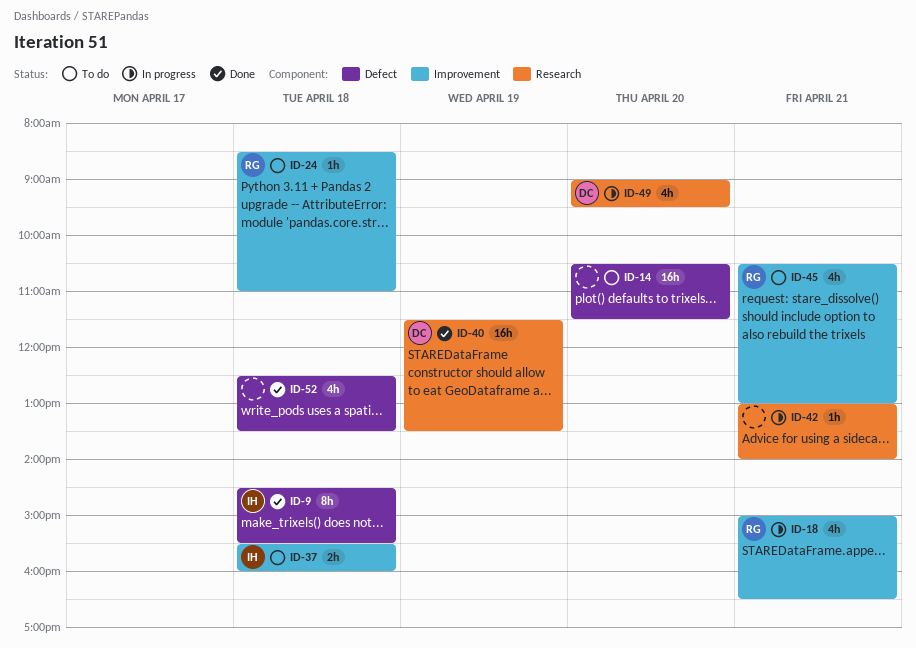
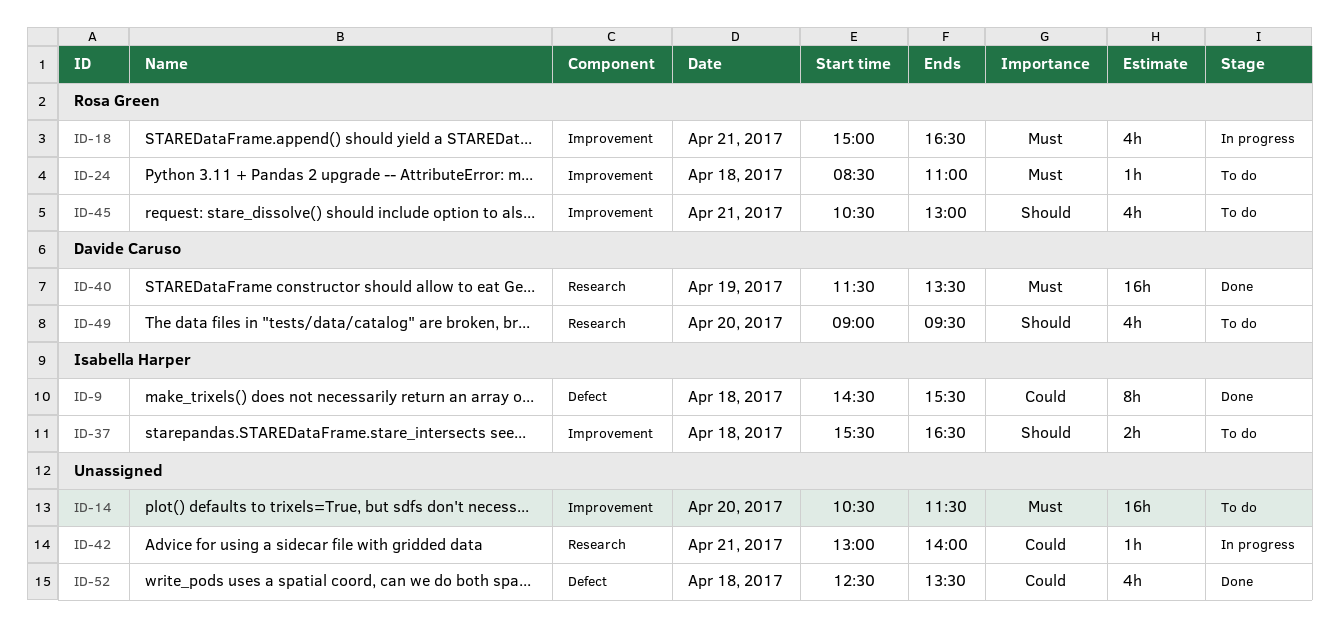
ID-14, label: Defect -> Improvement
ID-37, ends: 16:00 -> 16:30
ID-49, status: In progress -> To do

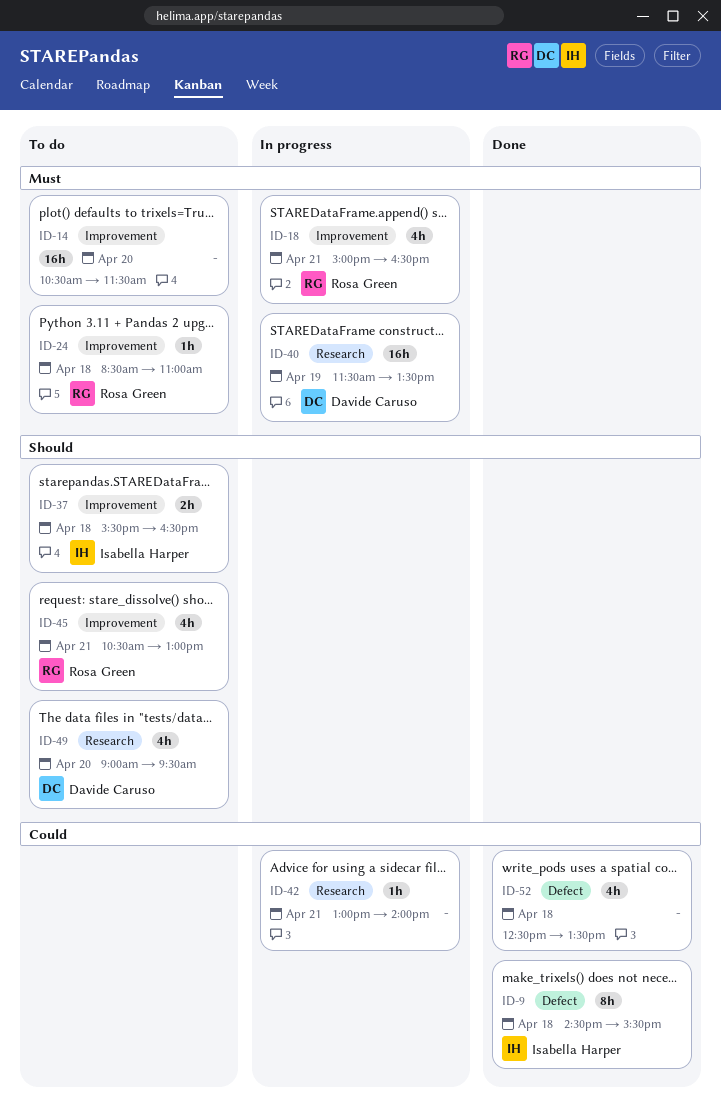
ID-40, status: Done -> In progress

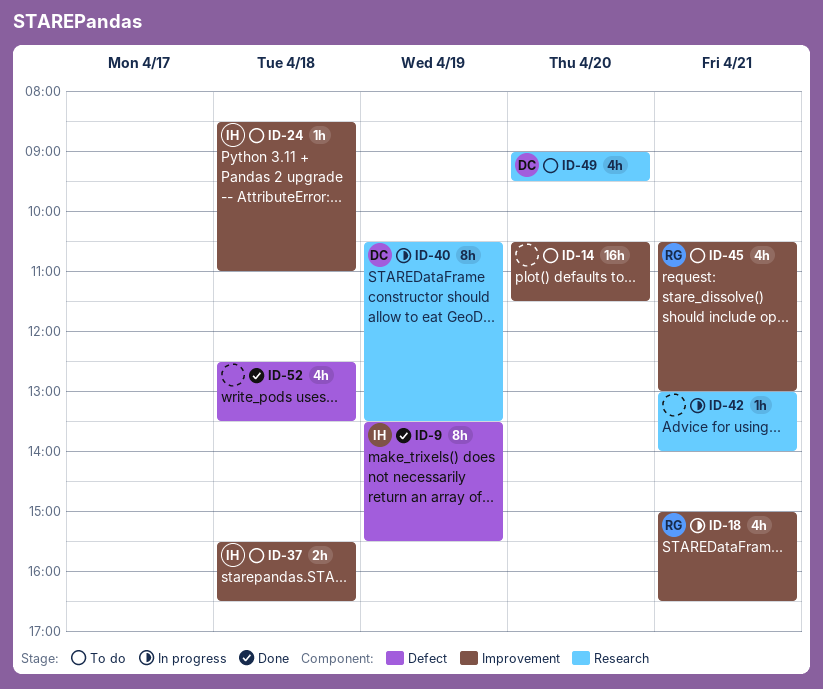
ID-9, day: Apr 18 -> Apr 19
ID-9, begins: 14:30 -> 13:30
ID-24, owner: Rosa Green -> Isabella Harper
ID-40, estimate: 16h -> 8h
ID-40, begins: 11:30 -> 10:30

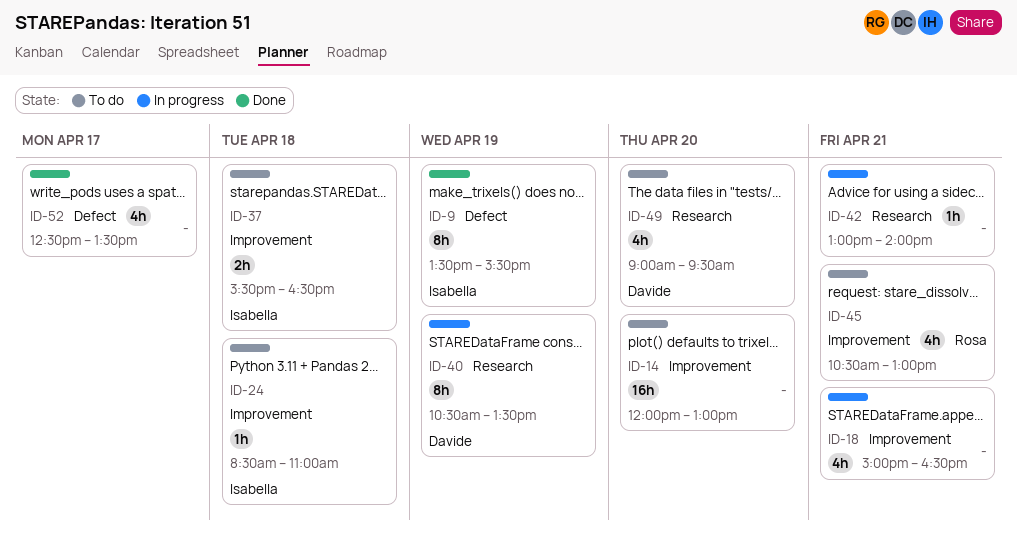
ID-14, begins: 10:30 -> 12:00
ID-14, ends: 11:30 -> 13:00
ID-18, owner: Rosa -> none
ID-52, day: Apr 18 -> Apr 17

